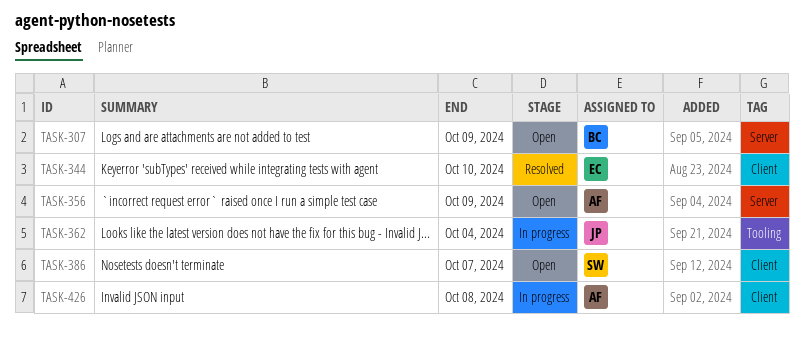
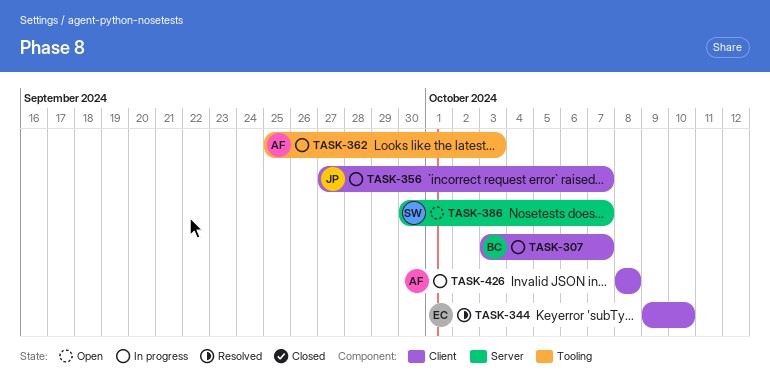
TASK-307, status: Open -> In progress
TASK-307, label: Server -> Client
TASK-307, due: Oct 9 -> Oct 7
TASK-356, status: Open -> In progress
TASK-356, owner: AF -> JP
TASK-356, label: Server -> Client
TASK-356, due: Oct 9 -> Oct 7
TASK-362, owner: JP -> AF
TASK-362, due: Oct 4 -> Oct 3
TASK-386, label: Client -> Server

